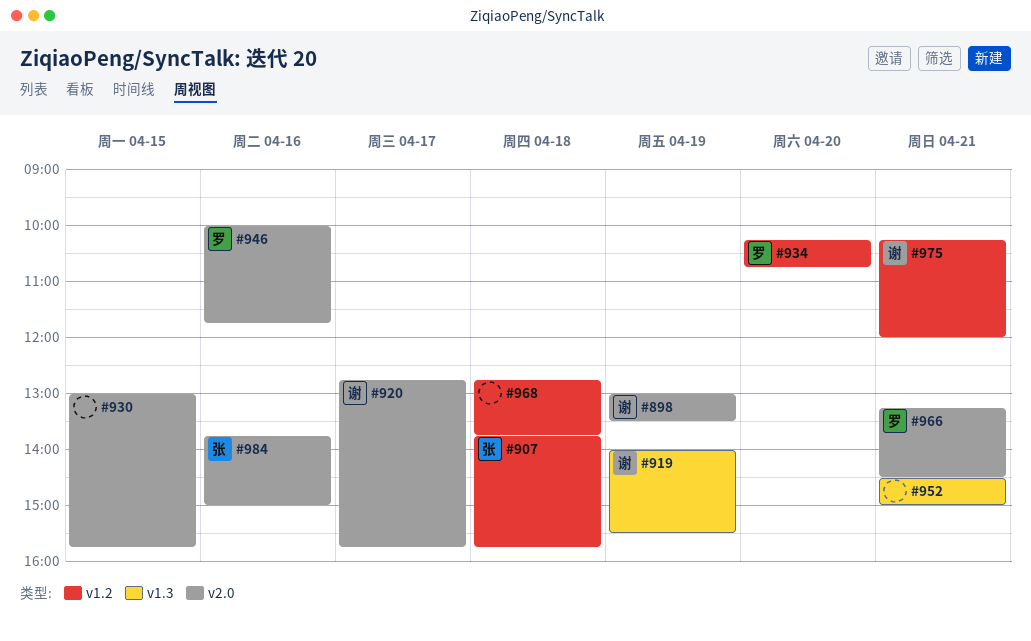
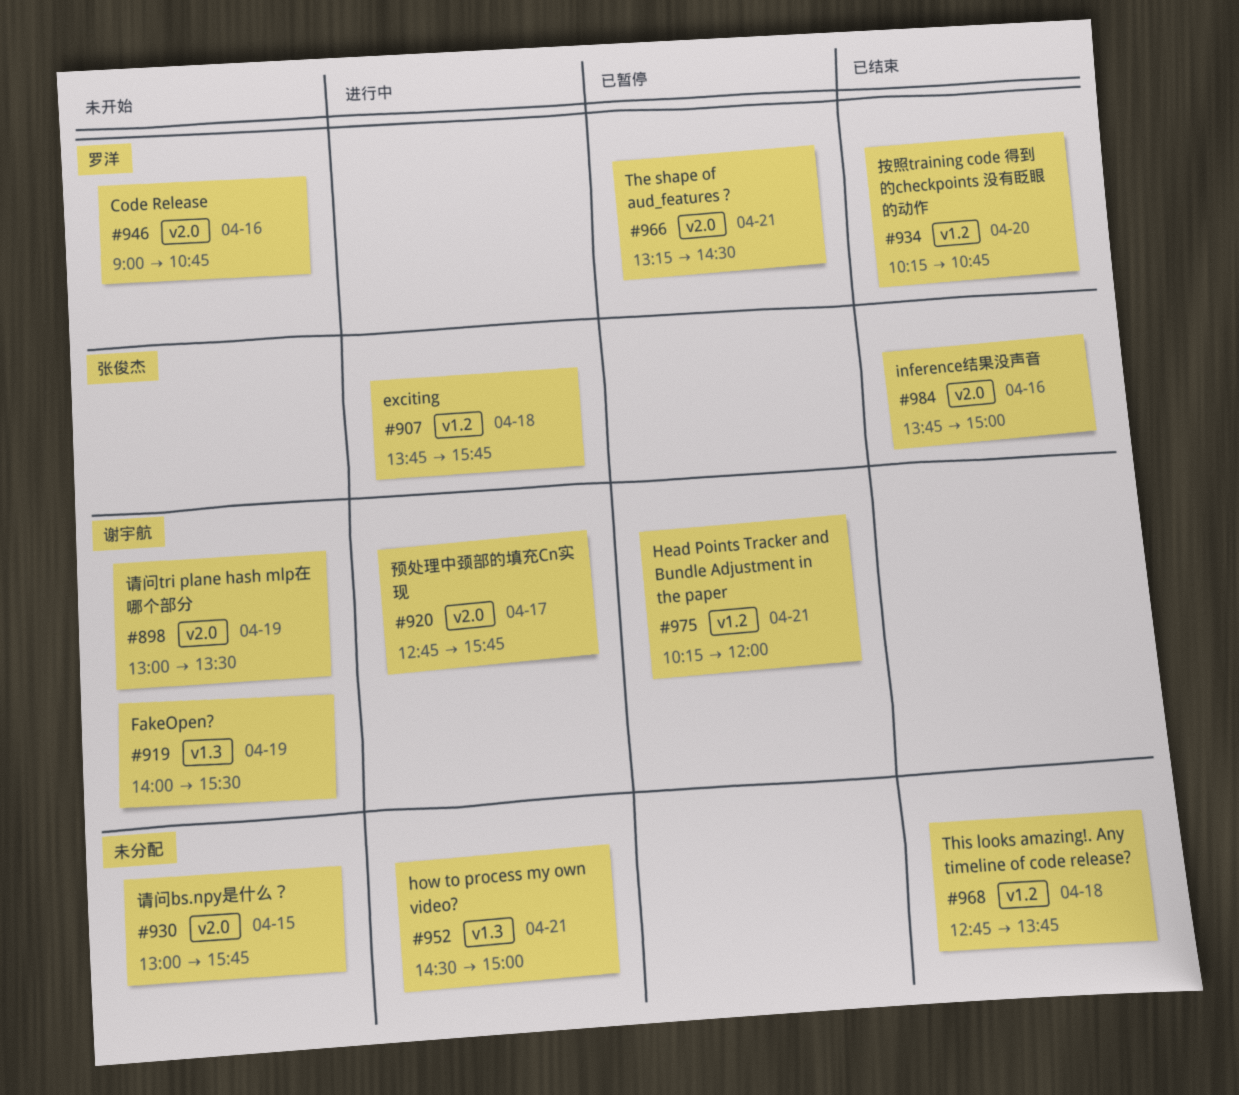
#946, begins: 10:00 -> 09:00
#946, ends: 11:45 -> 10:45

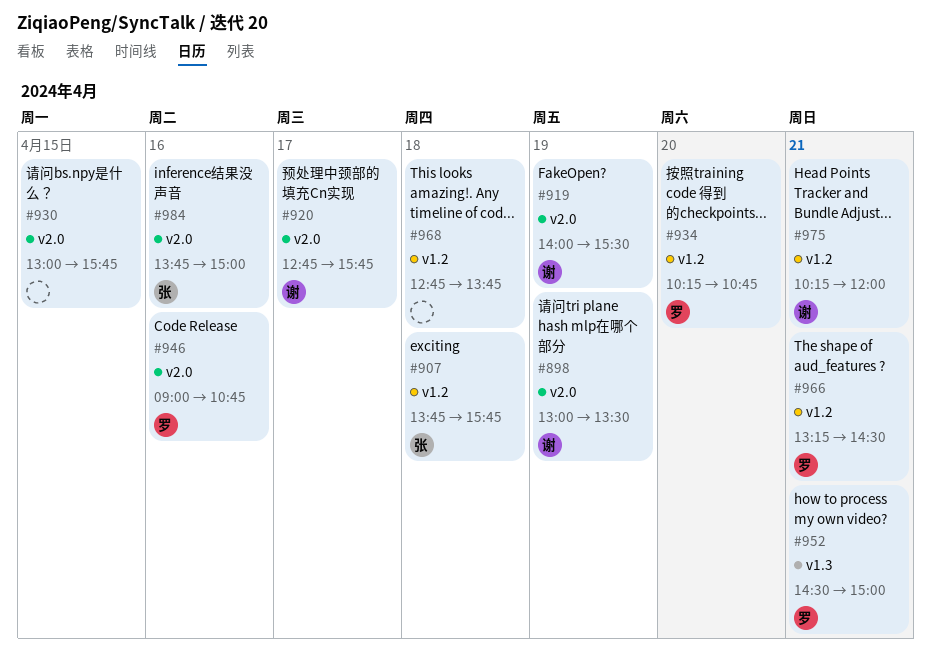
#919, label: v1.3 -> v2.0
#952, owner: none -> 罗洋
#966, label: v2.0 -> v1.2

